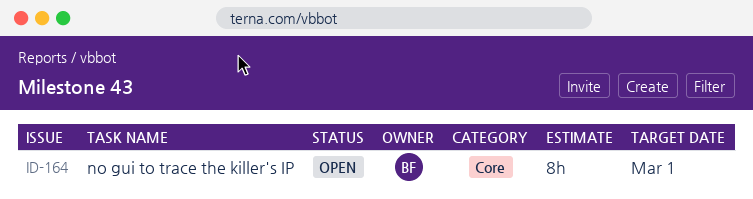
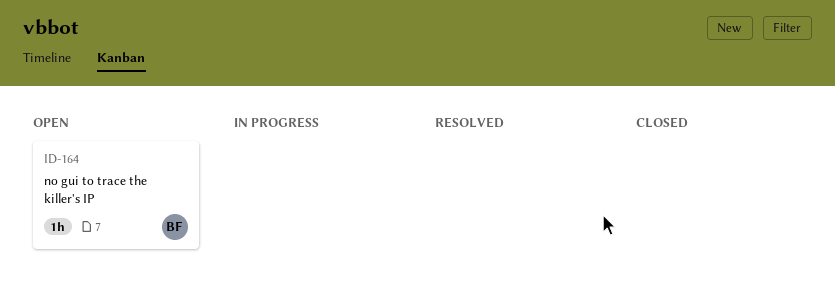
ID-164, estimate: 8h -> 1h

